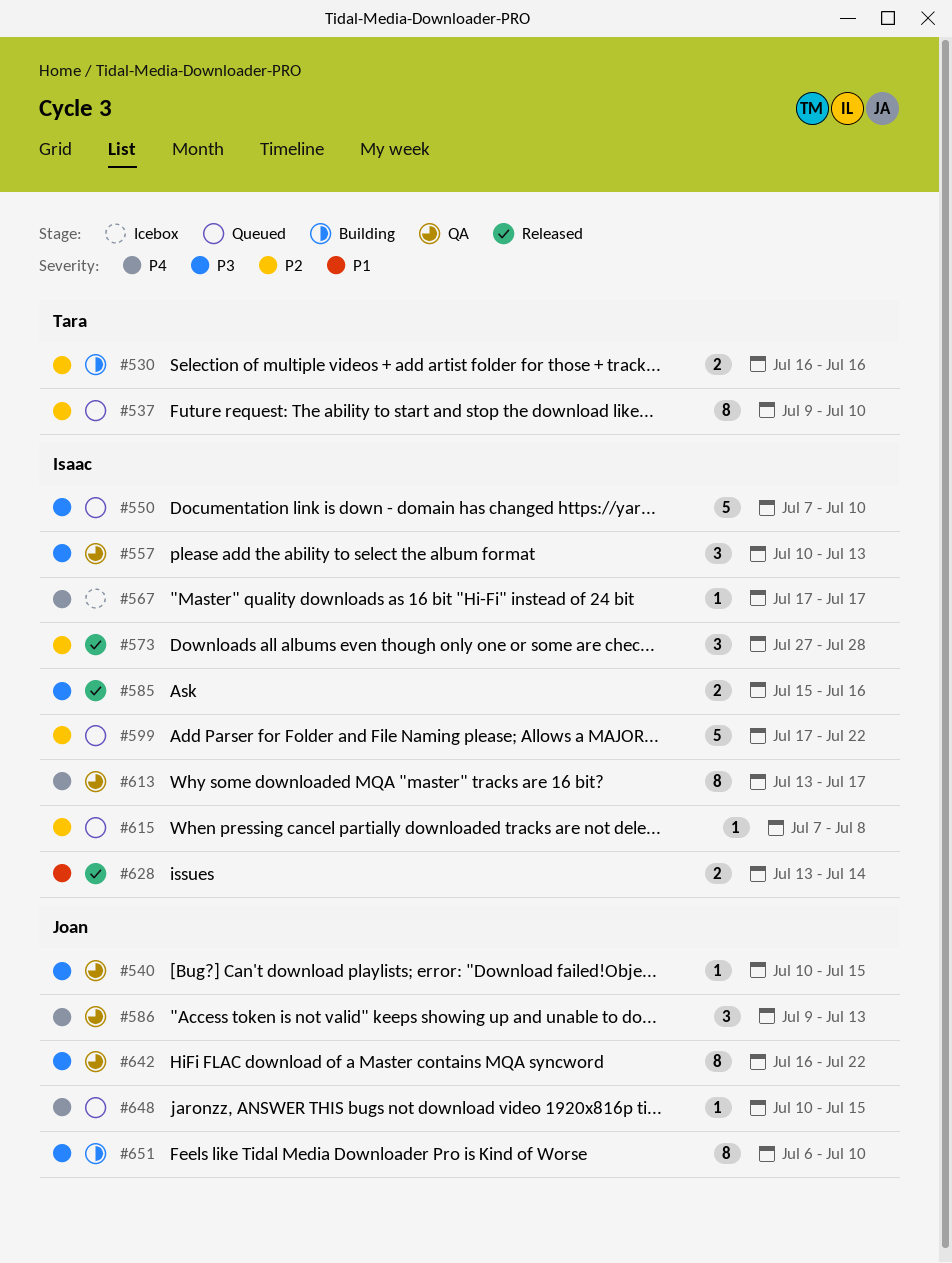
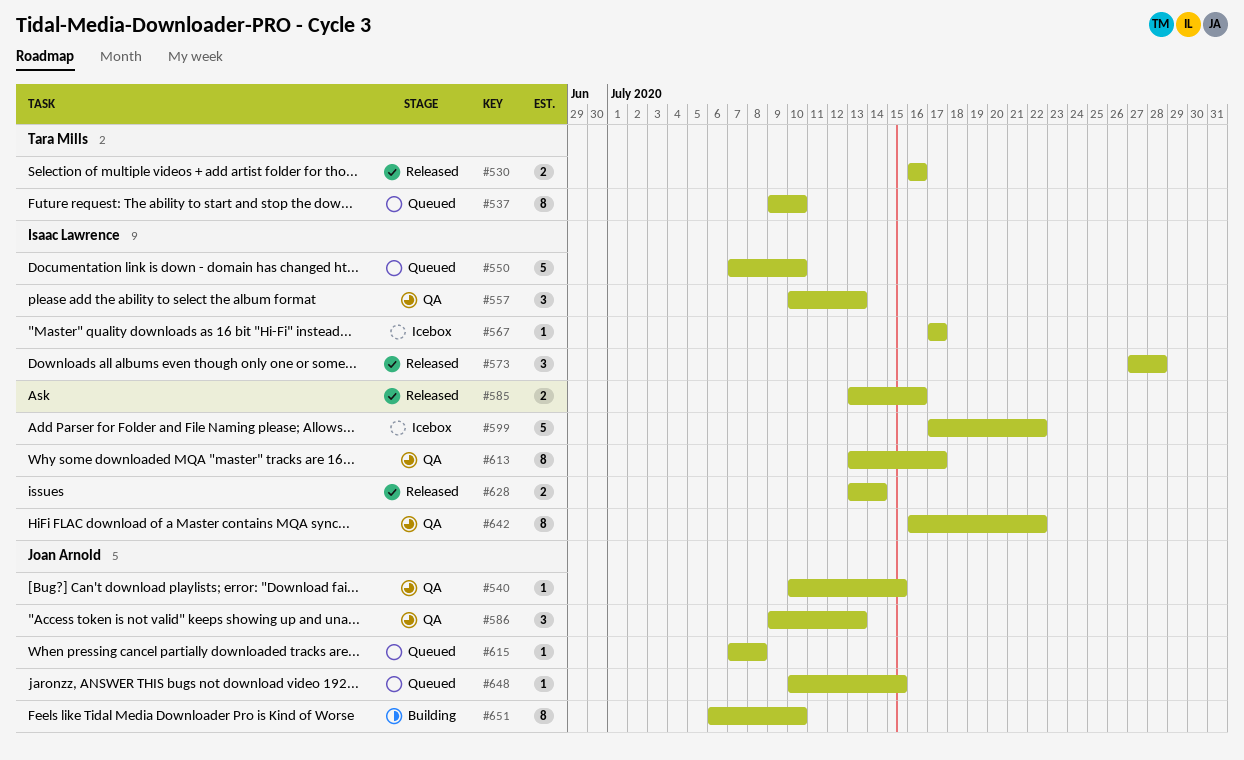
#530, status: Building -> Released
#585, start: Jul 15 -> Jul 13
#599, status: Queued -> Icebox
#615, owner: Isaac Lawrence -> Joan Arnold
#642, owner: Joan Arnold -> Isaac Lawrence

